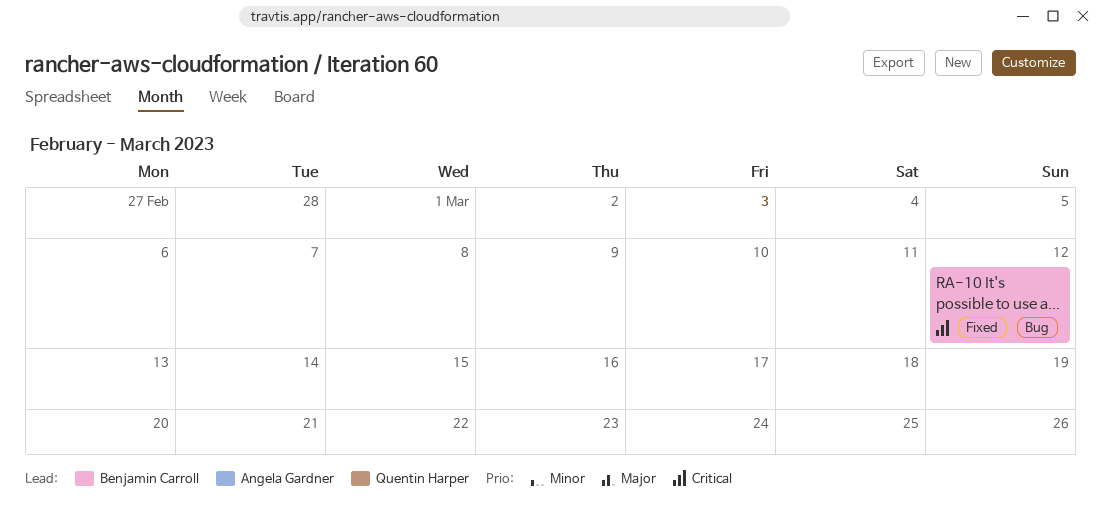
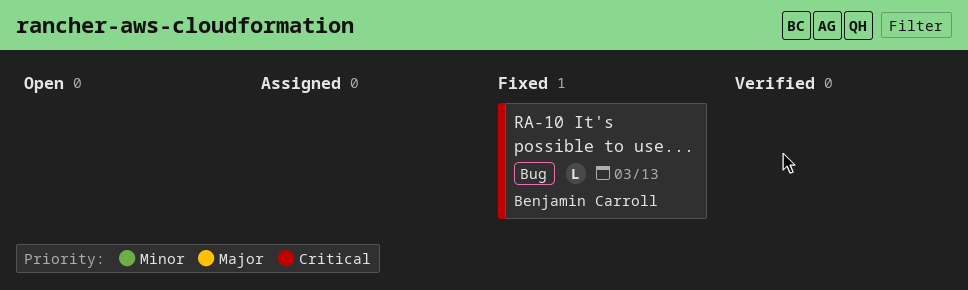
RA-10, due: Mar 12 -> Mar 13

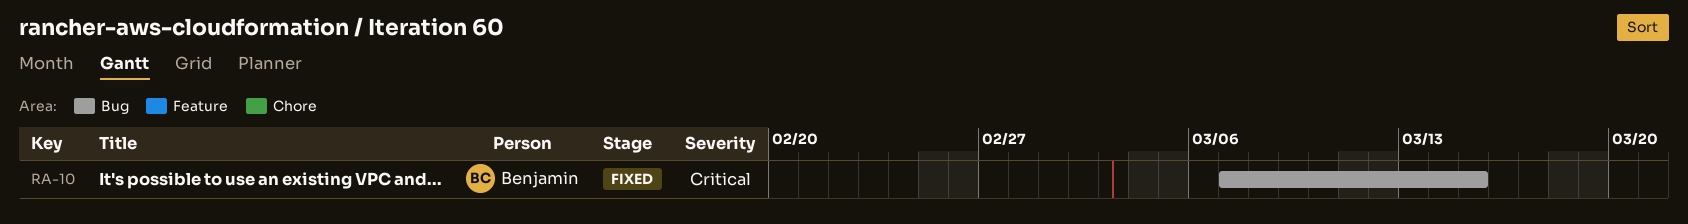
RA-10, due: Mar 13 -> Mar 15

